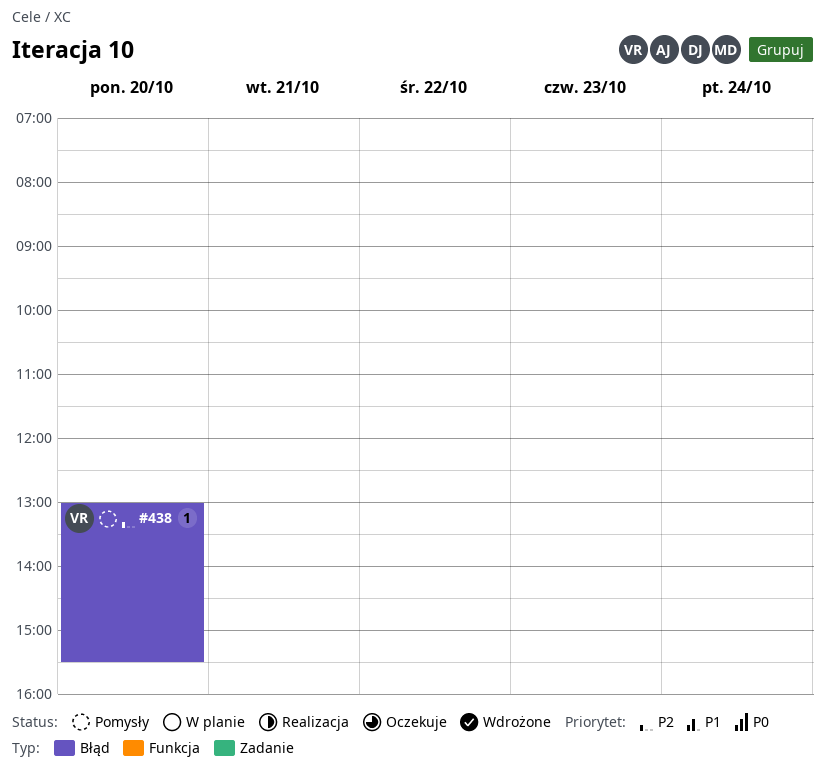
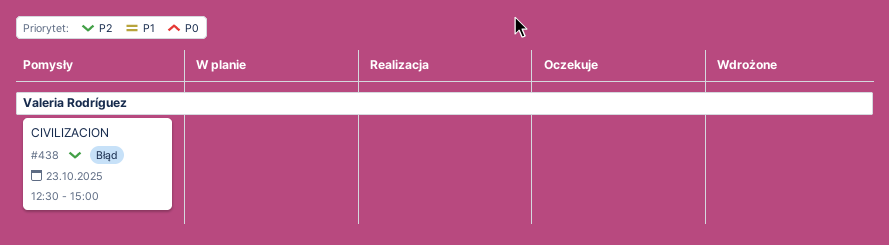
#438, day: Oct 20 -> Oct 23
#438, begins: 13:00 -> 12:30
#438, ends: 15:30 -> 15:00

